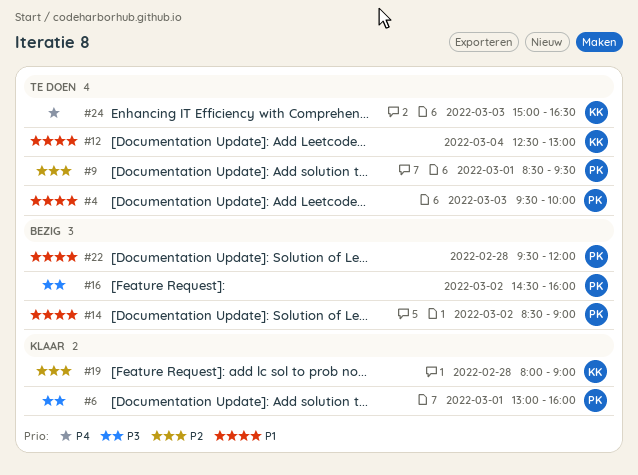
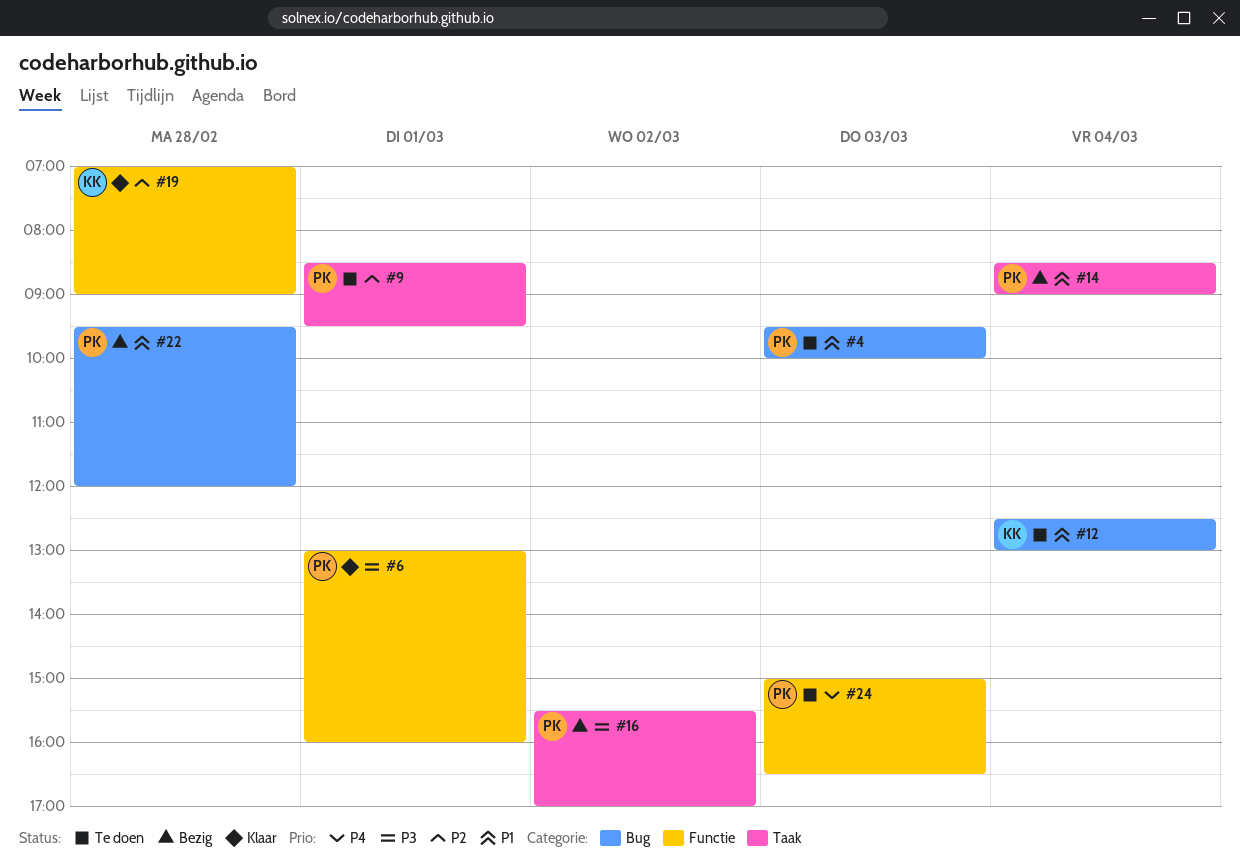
#14, day: Mar 2 -> Mar 4
#16, begins: 14:30 -> 15:30
#16, ends: 16:00 -> 17:00
#19, begins: 08:00 -> 07:00
#24, owner: KK -> PK

